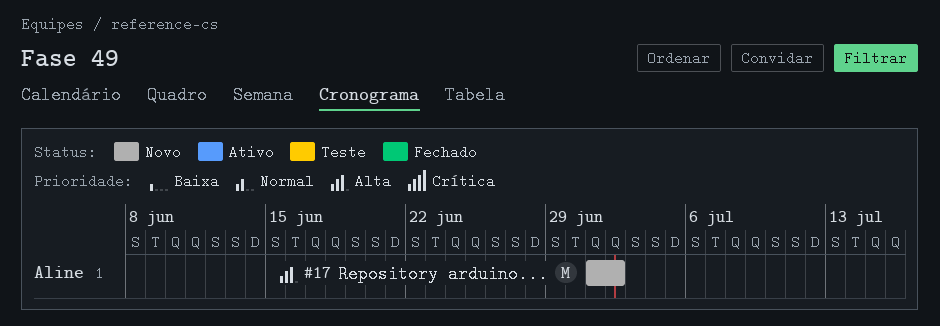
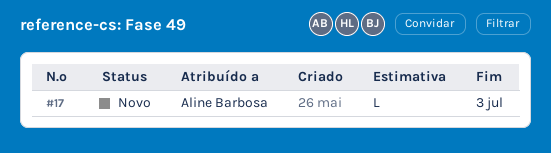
#17, estimate: M -> L
#17, due: Jul 2 -> Jul 3

